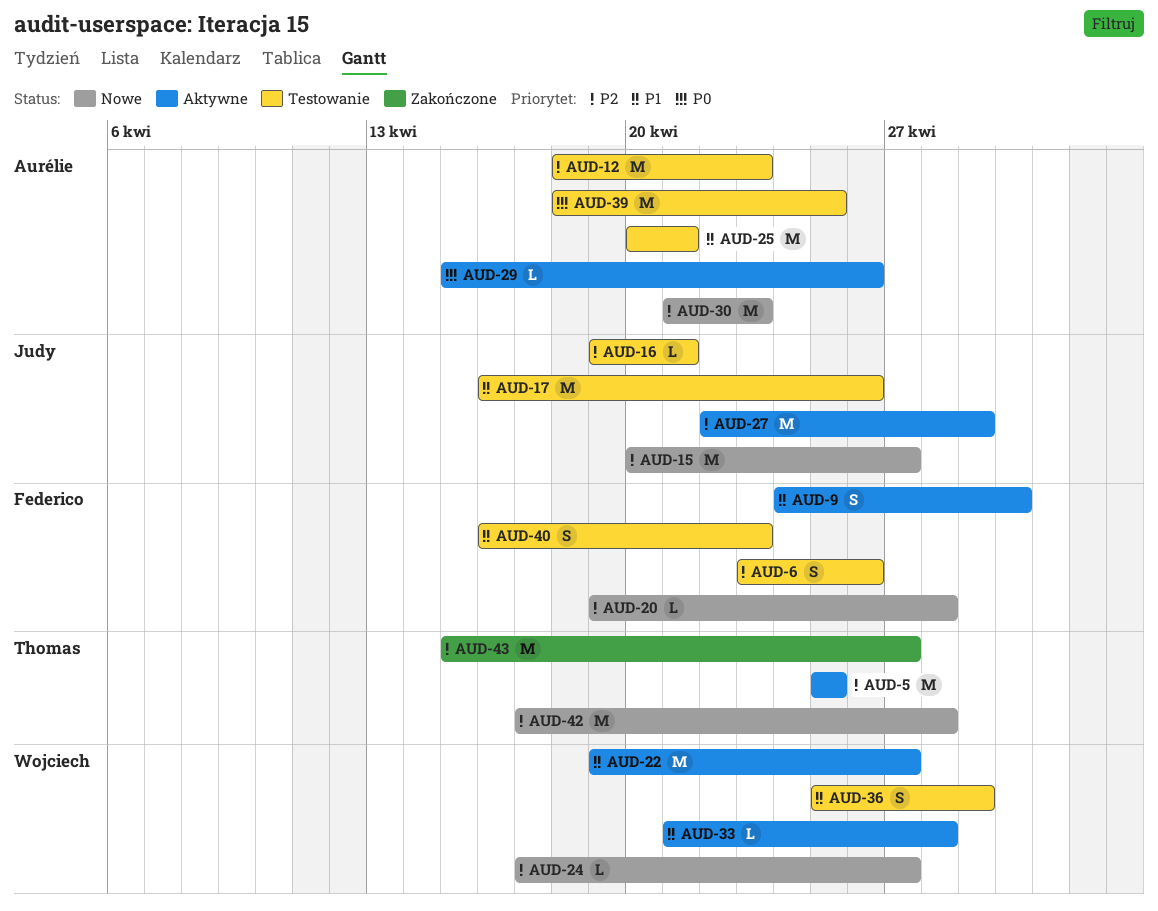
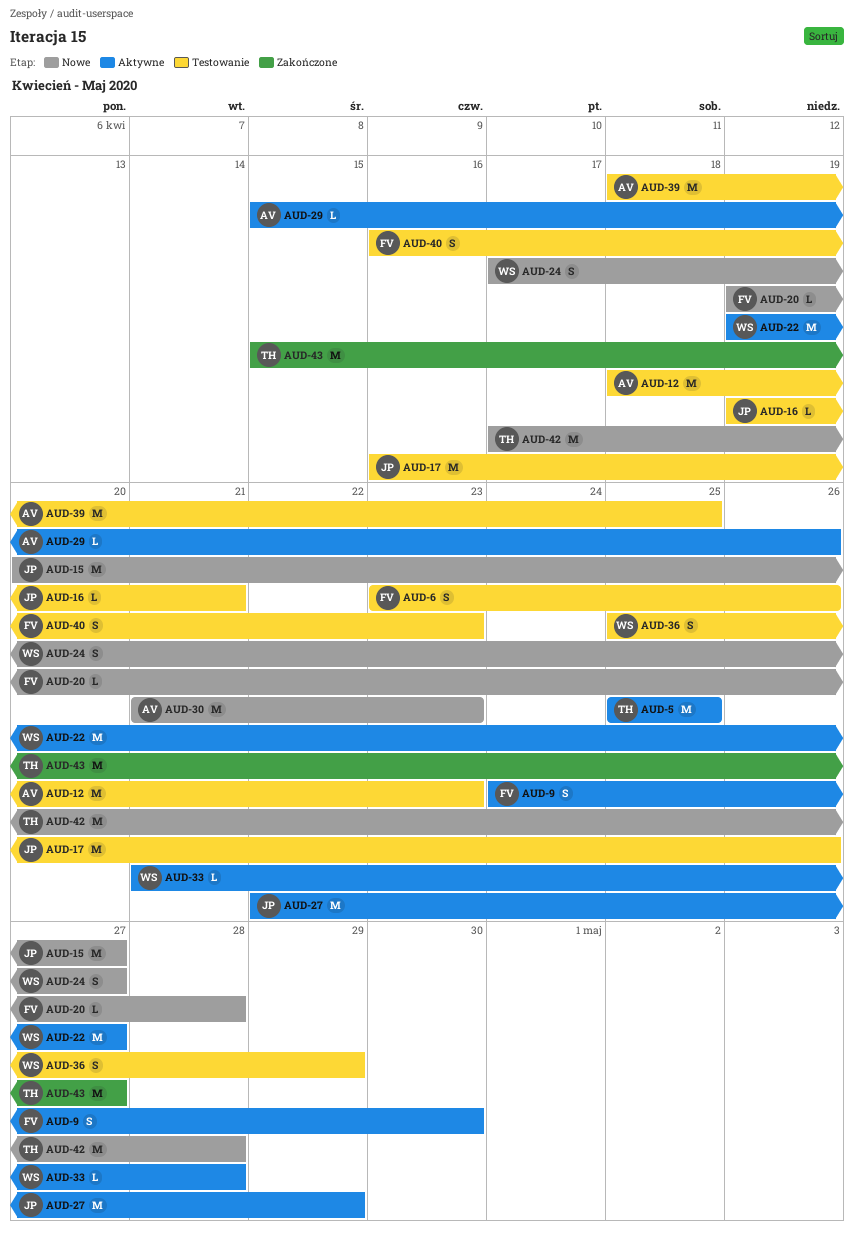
AUD-24, estimate: L -> S
AUD-25: present -> none

